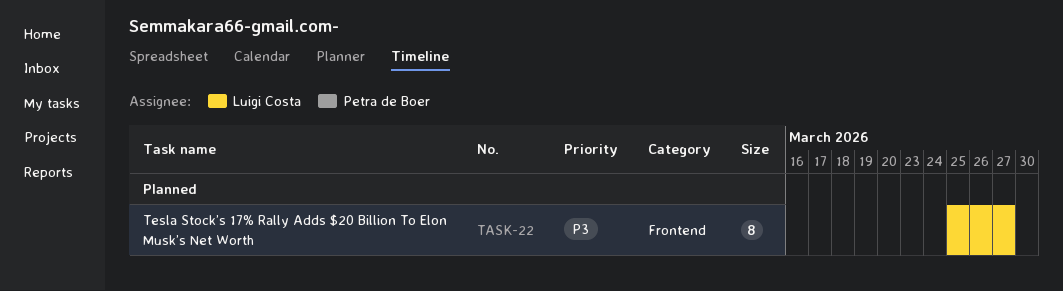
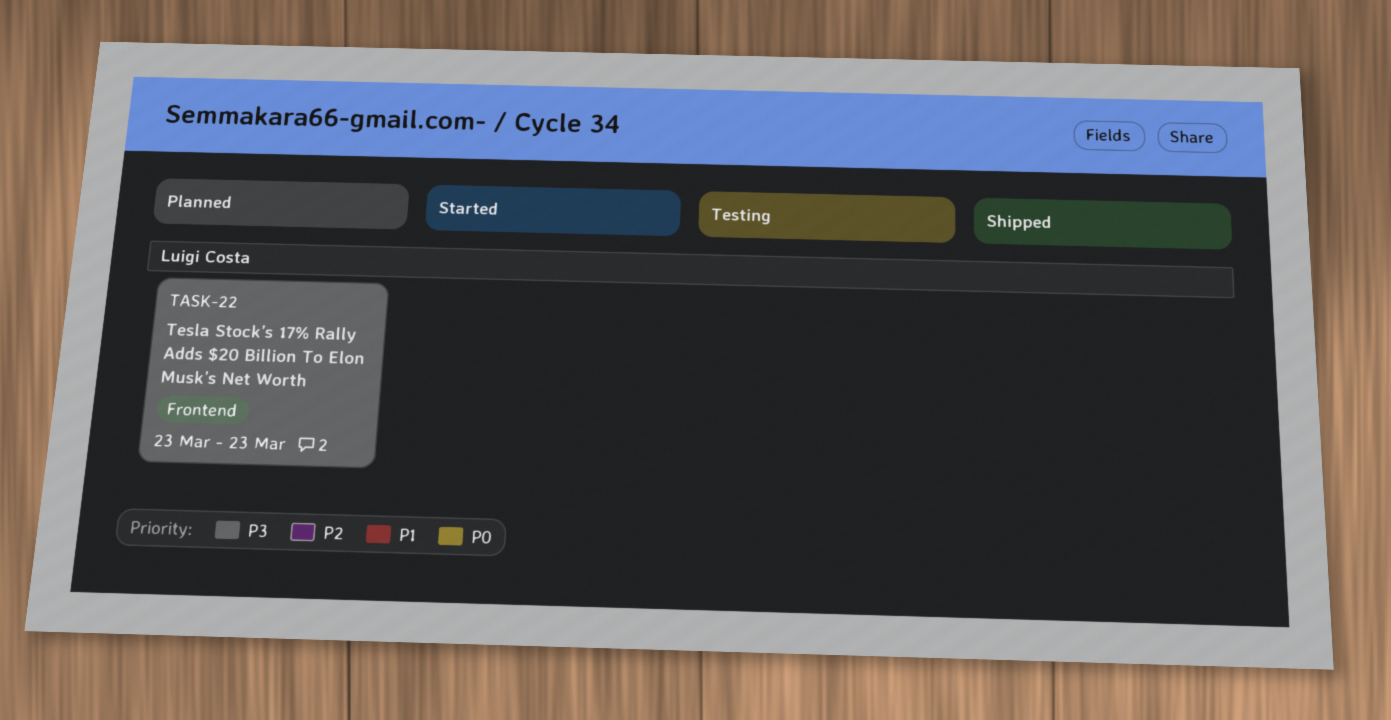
TASK-22, start: Mar 25 -> Mar 23
TASK-22, due: Mar 27 -> Mar 23

